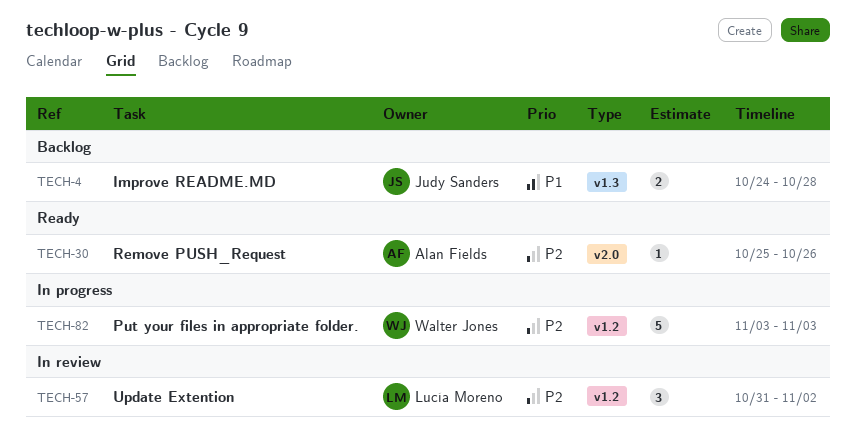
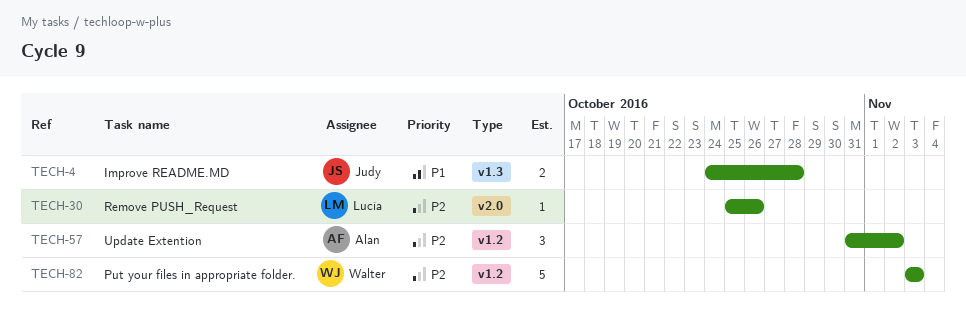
TECH-30, owner: Alan Fields -> Lucía Moreno
TECH-57, owner: Lucía Moreno -> Alan Fields

